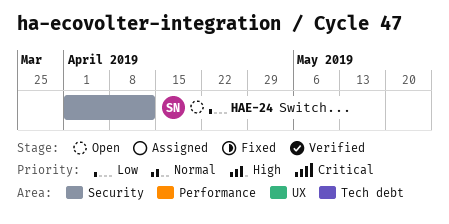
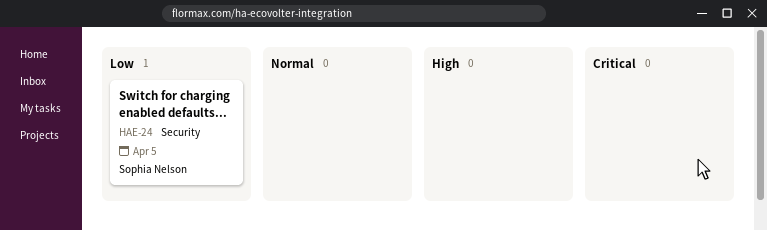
HAE-24, due: Apr 12 -> Apr 5

